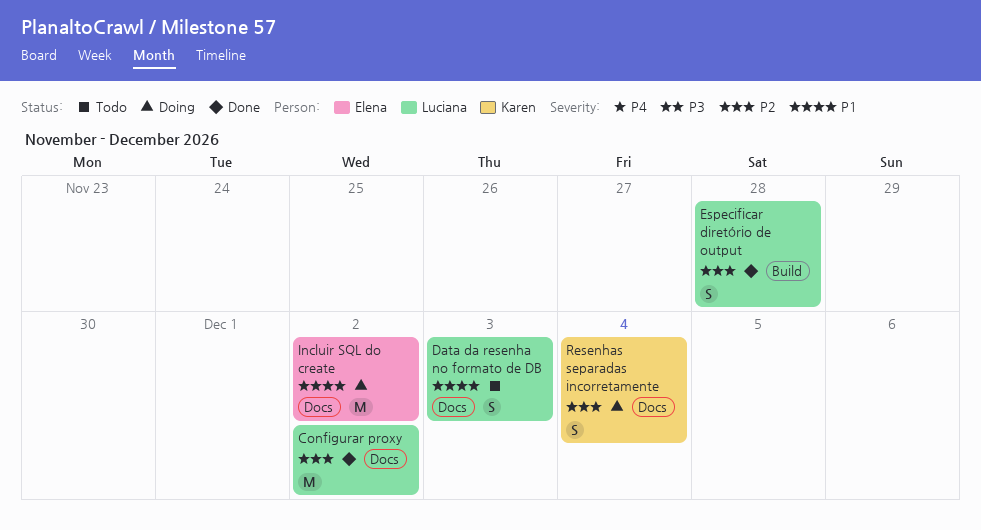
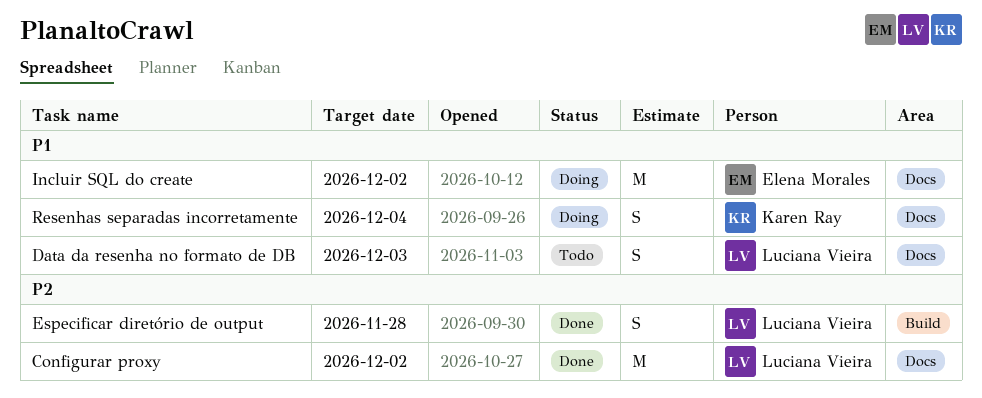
Resenhas separadas incorretamente, priority: P2 -> P1

